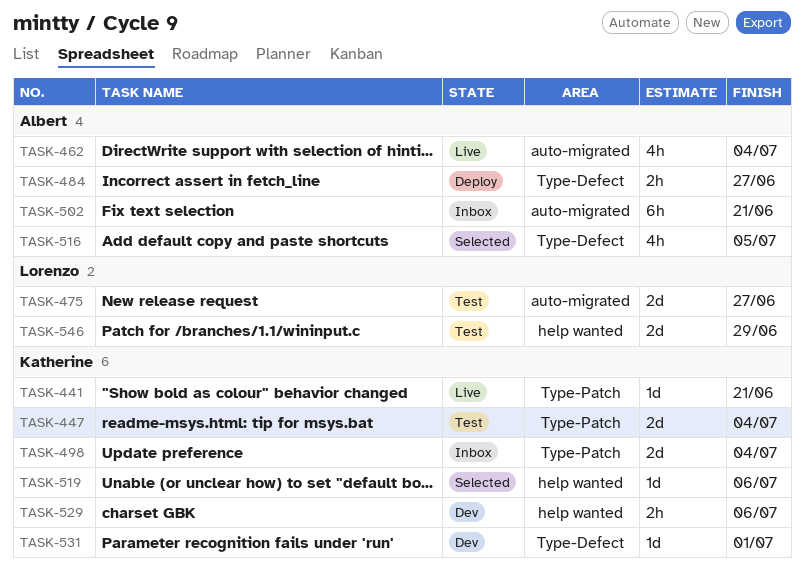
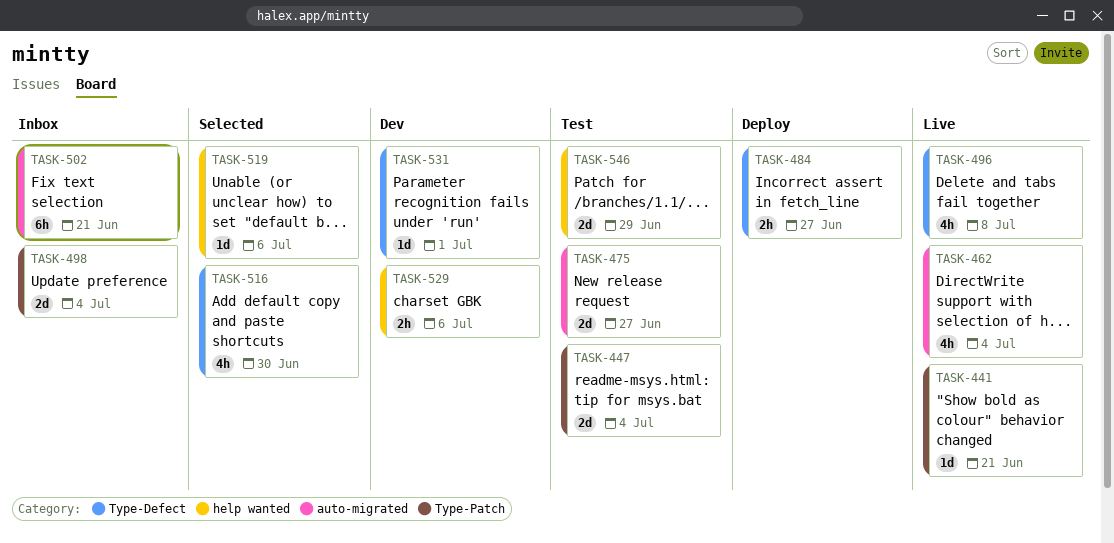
TASK-496: none -> present
TASK-516, due: Jul 5 -> Jun 30

